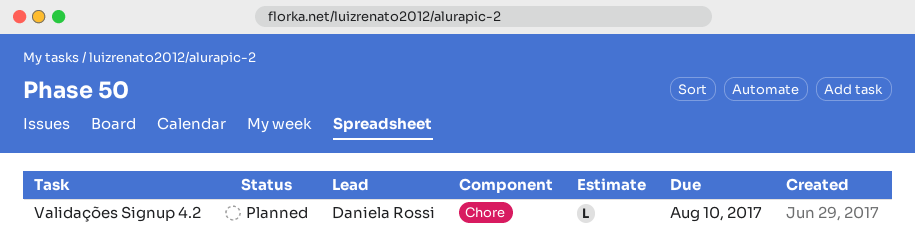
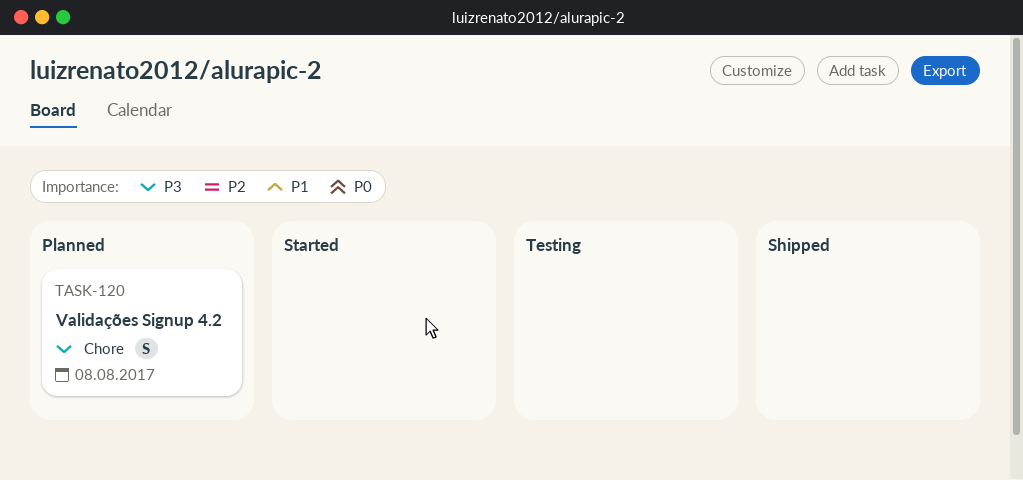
Validações Signup 4.2, estimate: L -> S
Validações Signup 4.2, due: Aug 10 -> Aug 8

